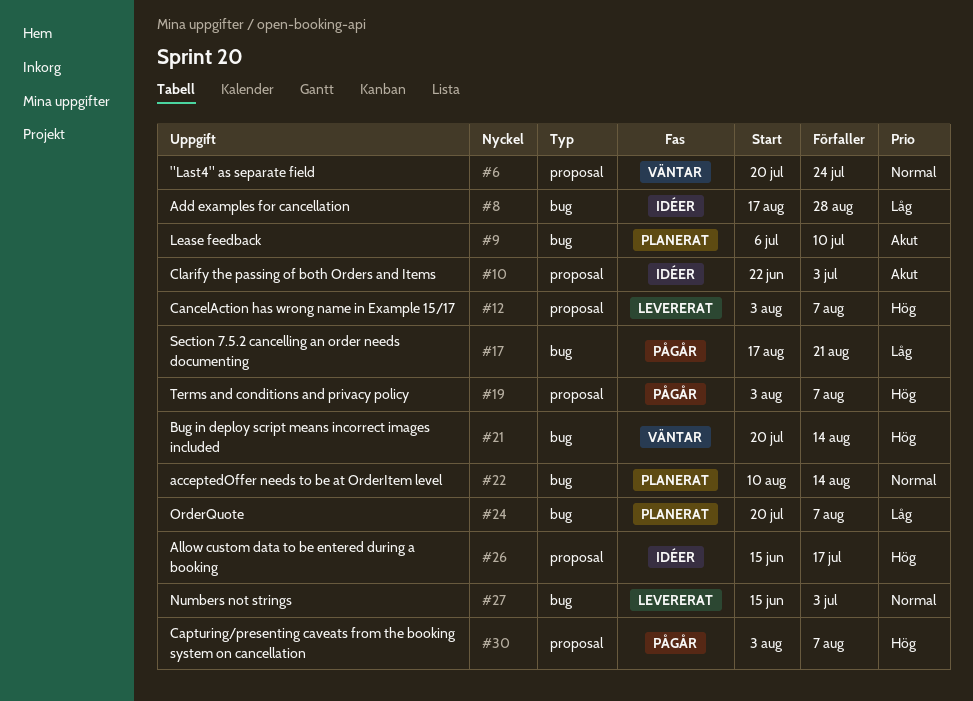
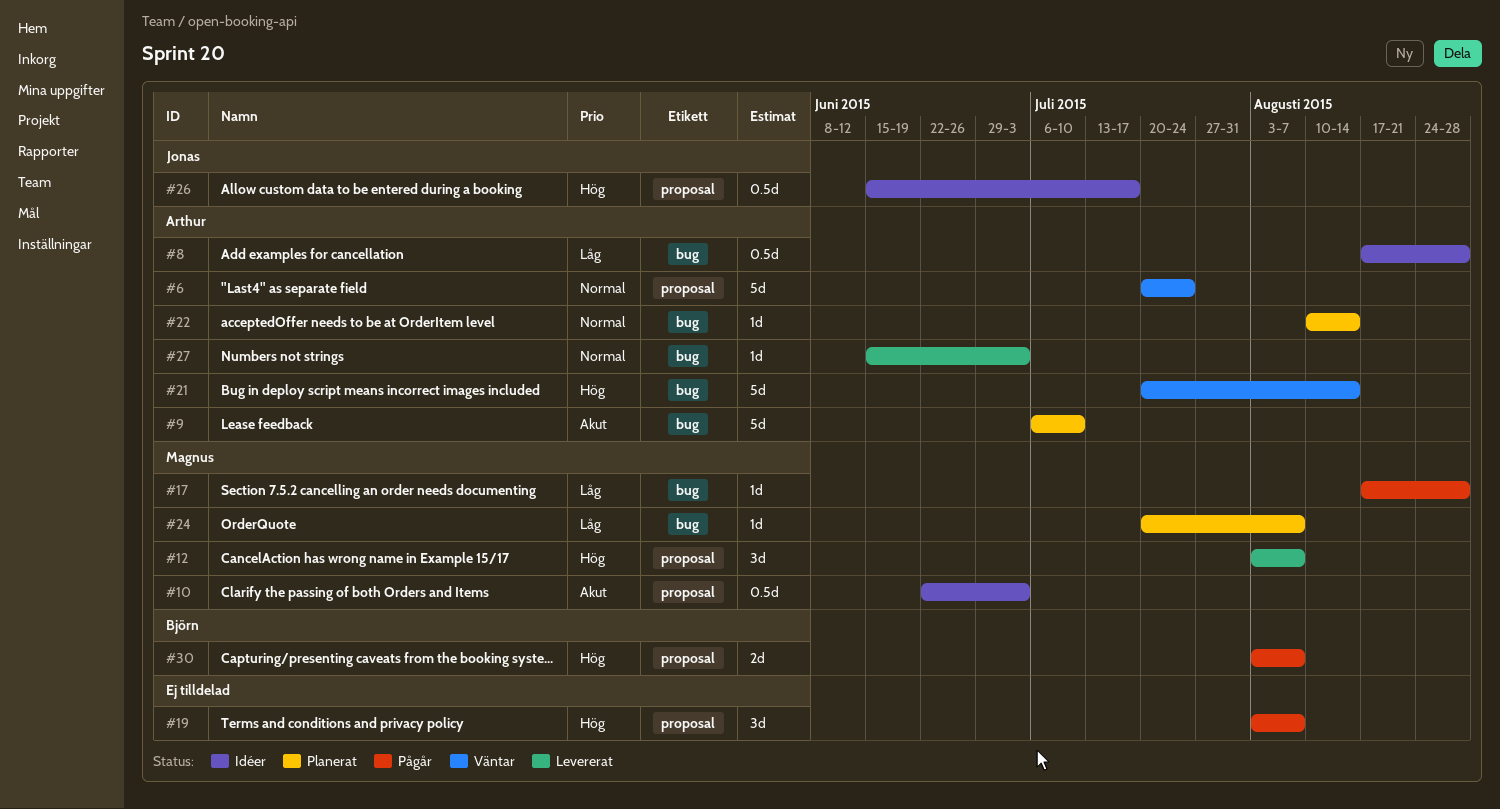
#17, due: Aug 21 -> Aug 28

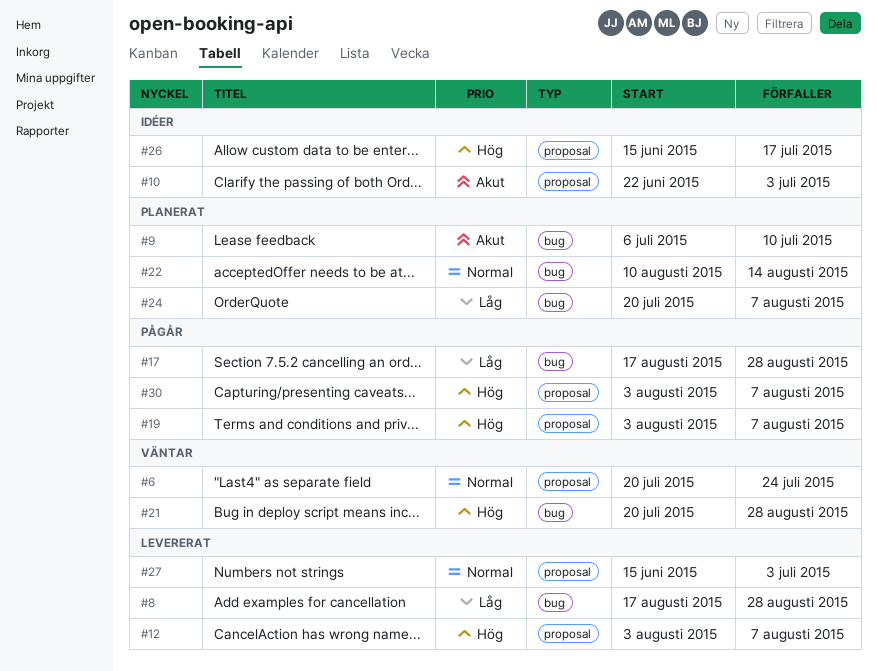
#8, status: Idéer -> Levererat
#21, due: Aug 14 -> Aug 28
#27, label: bug -> proposal

